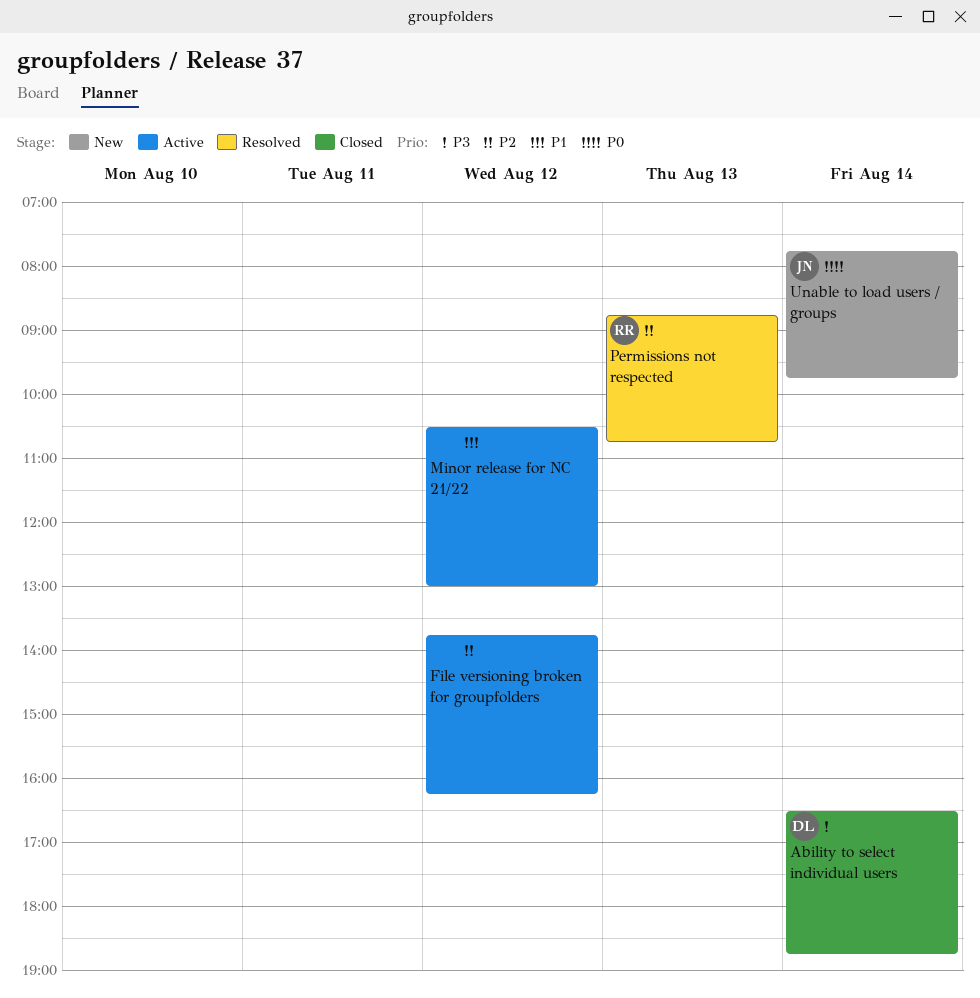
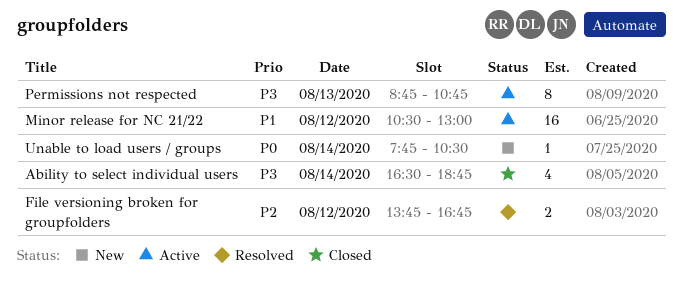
File versioning broken for groupfolders, status: Active -> Resolved
File versioning broken for groupfolders, ends: 16:15 -> 16:45
Permissions not respected, status: Resolved -> Active
Permissions not respected, priority: P2 -> P3
Unable to load users / groups, ends: 09:45 -> 10:30

